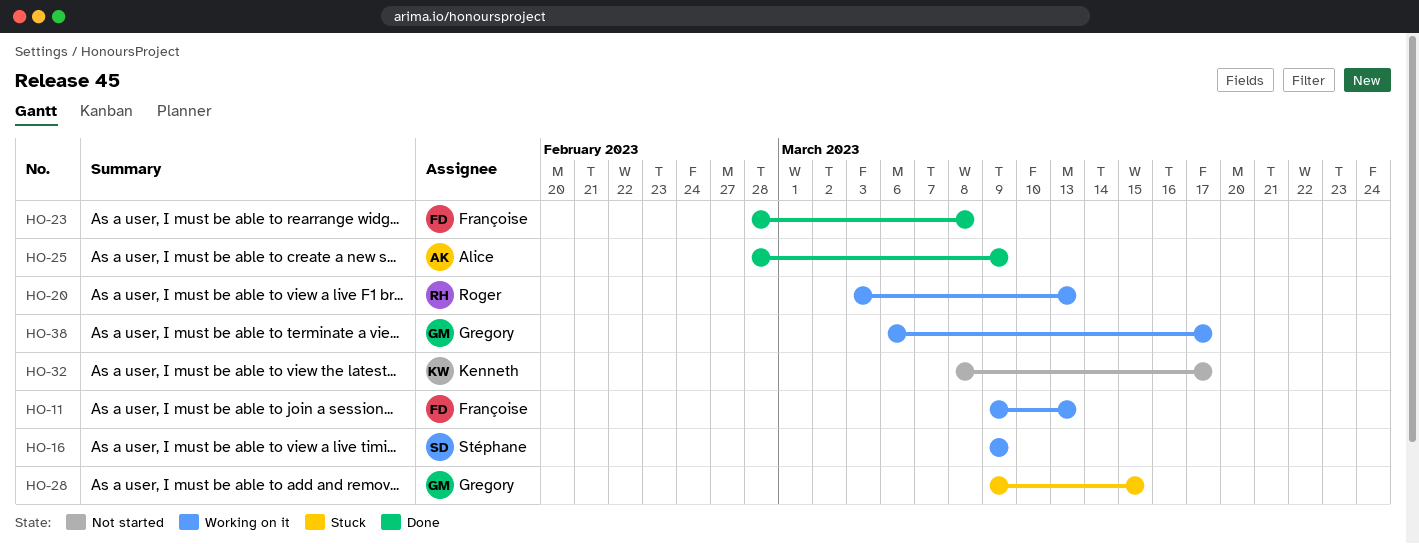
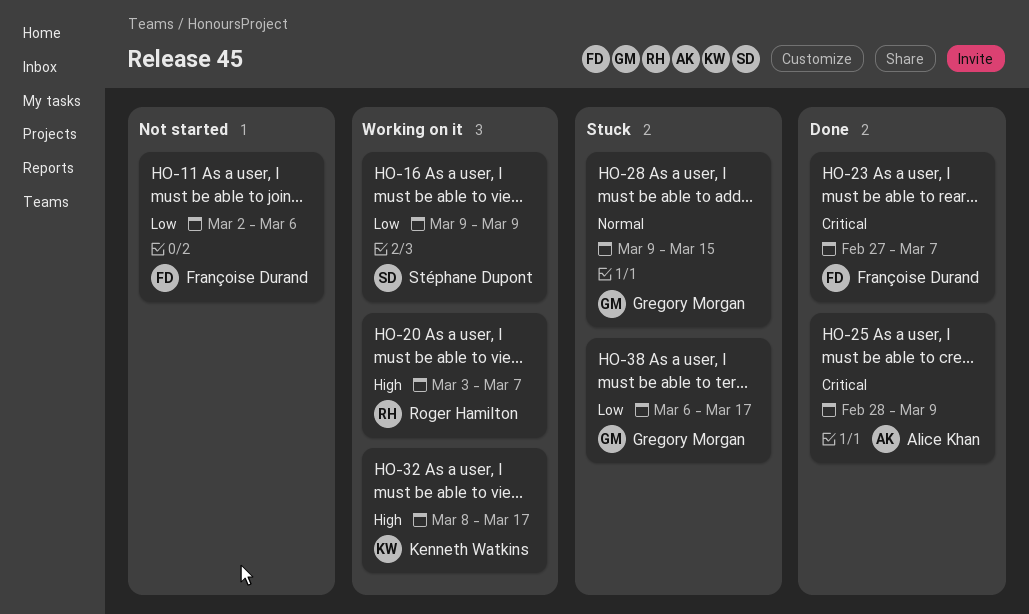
HO-11, status: Working on it -> Not started
HO-11, start: Mar 9 -> Mar 2
HO-11, due: Mar 13 -> Mar 6
HO-20, due: Mar 13 -> Mar 7
HO-23, start: Feb 28 -> Feb 27
HO-23, due: Mar 8 -> Mar 7
HO-32, status: Not started -> Working on it
HO-38, status: Working on it -> Stuck

